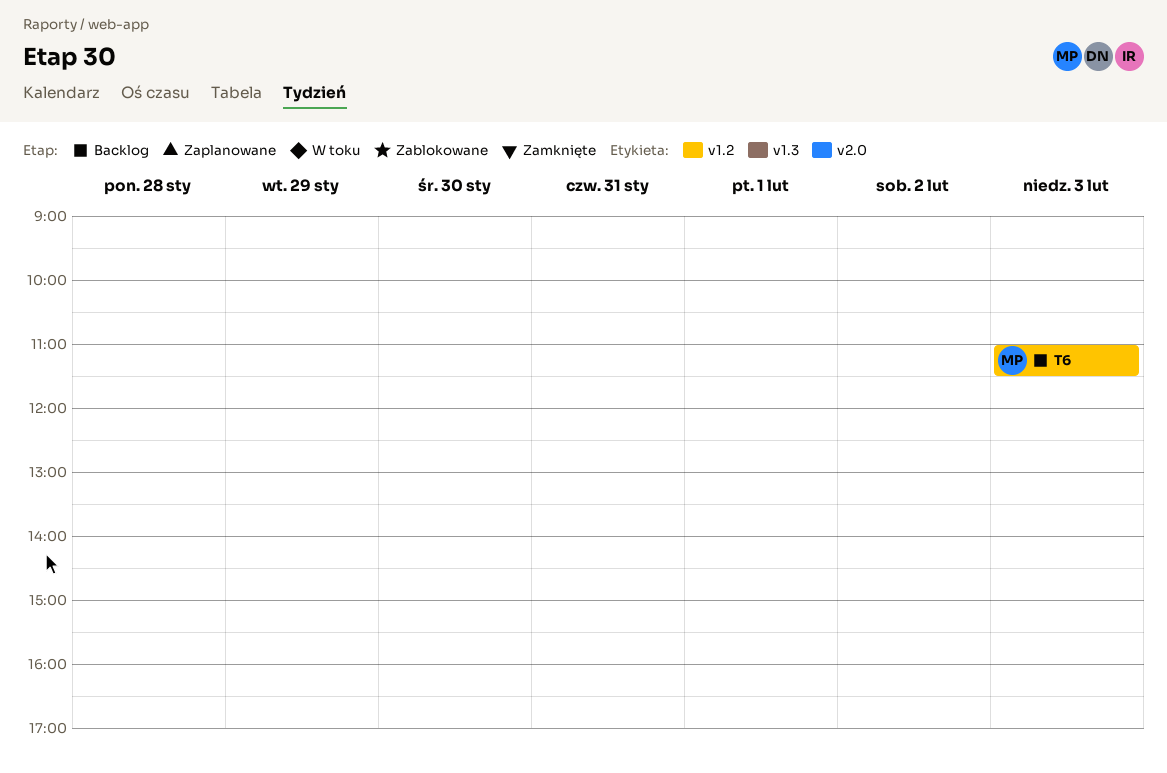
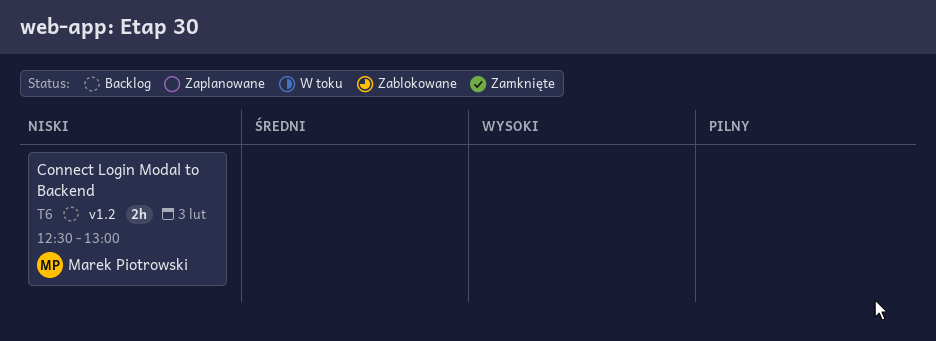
T6, begins: 11:00 -> 12:30
T6, ends: 11:30 -> 13:00

